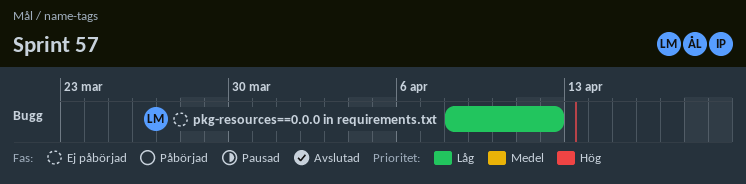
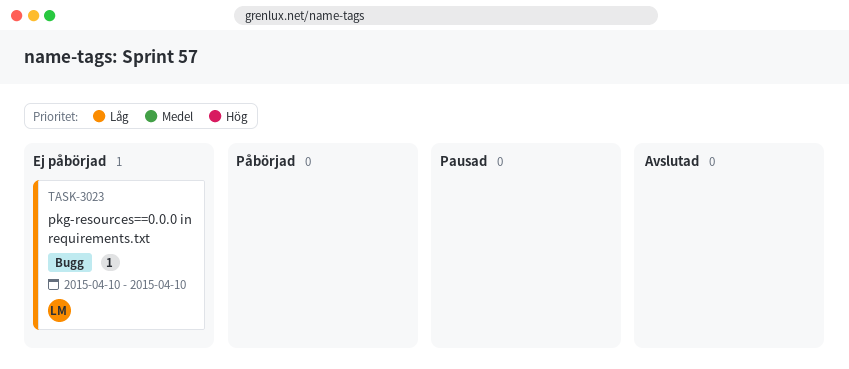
pkg-resources==0.0.0 in requirements.txt, start: Apr 8 -> Apr 10
pkg-resources==0.0.0 in requirements.txt, due: Apr 12 -> Apr 10

